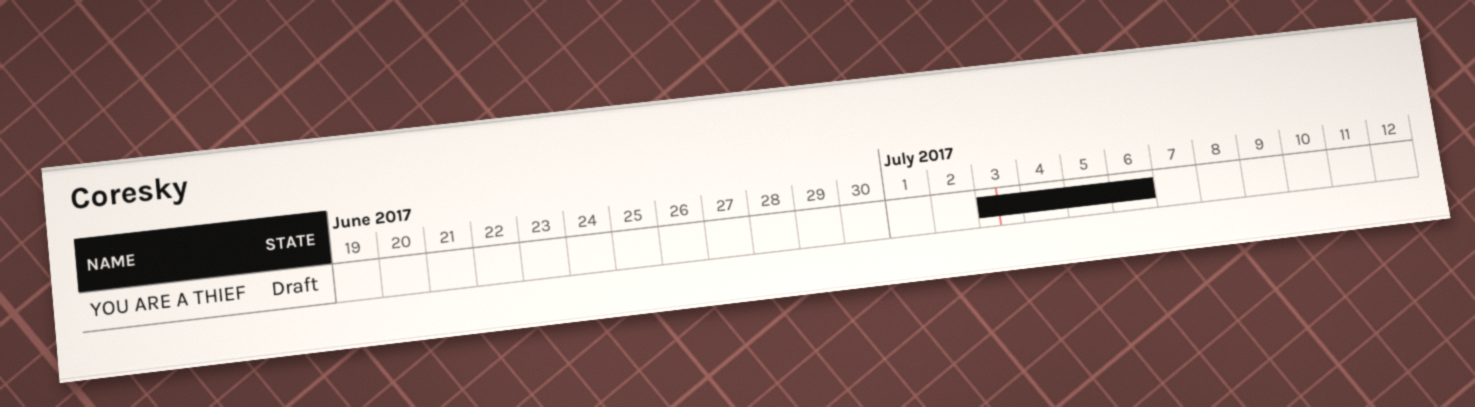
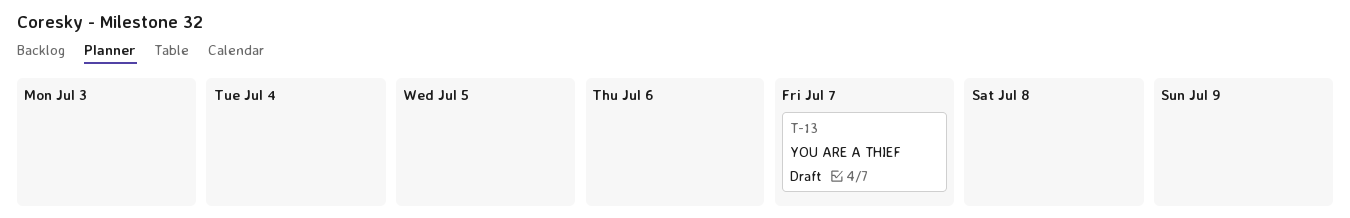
YOU ARE A THIEF, due: Jul 6 -> Jul 7

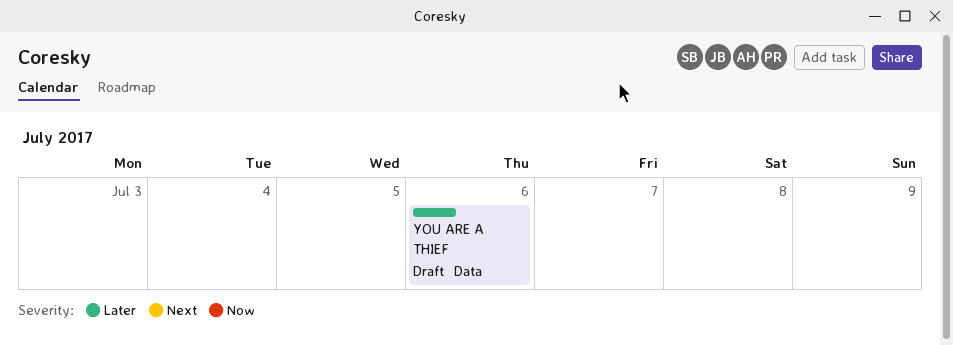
YOU ARE A THIEF, due: Jul 7 -> Jul 6

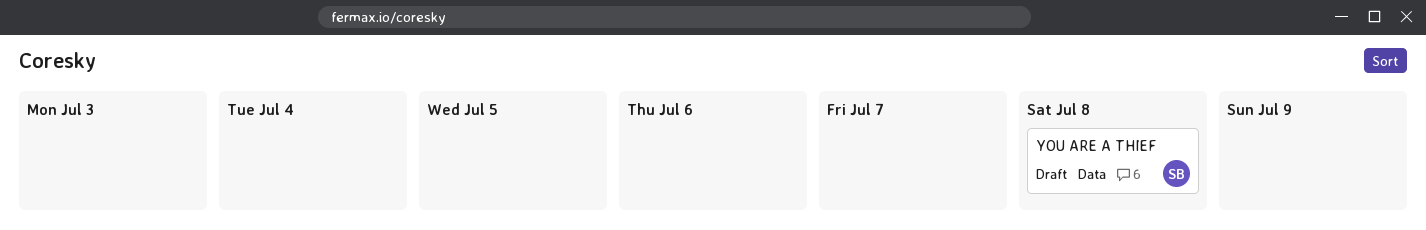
YOU ARE A THIEF, due: Jul 6 -> Jul 8

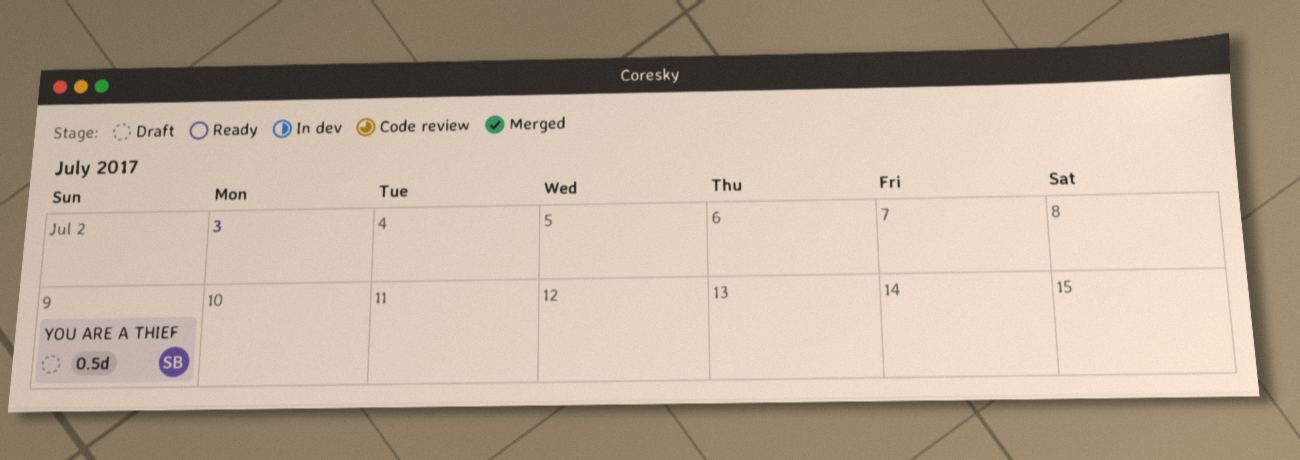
YOU ARE A THIEF, due: Jul 8 -> Jul 9

